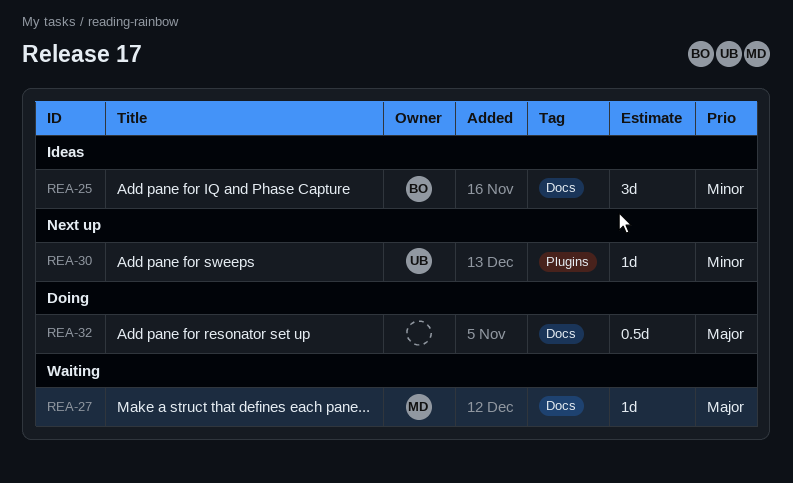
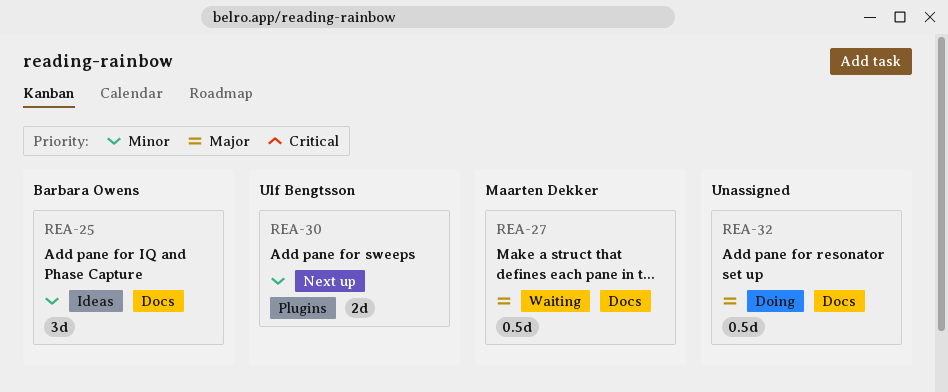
REA-27, estimate: 1d -> 0.5d
REA-30, estimate: 1d -> 2d

